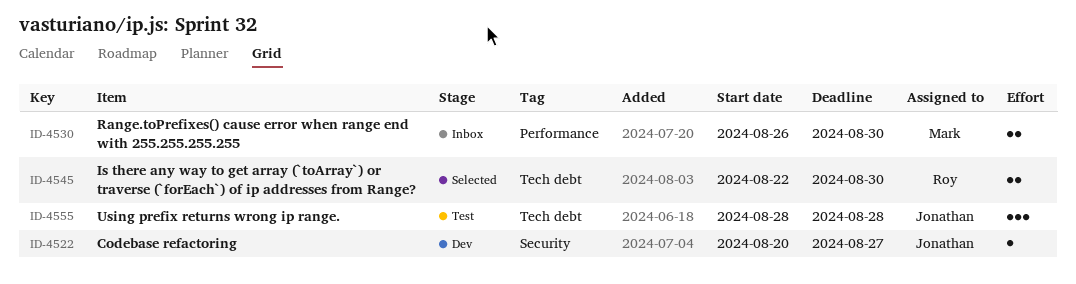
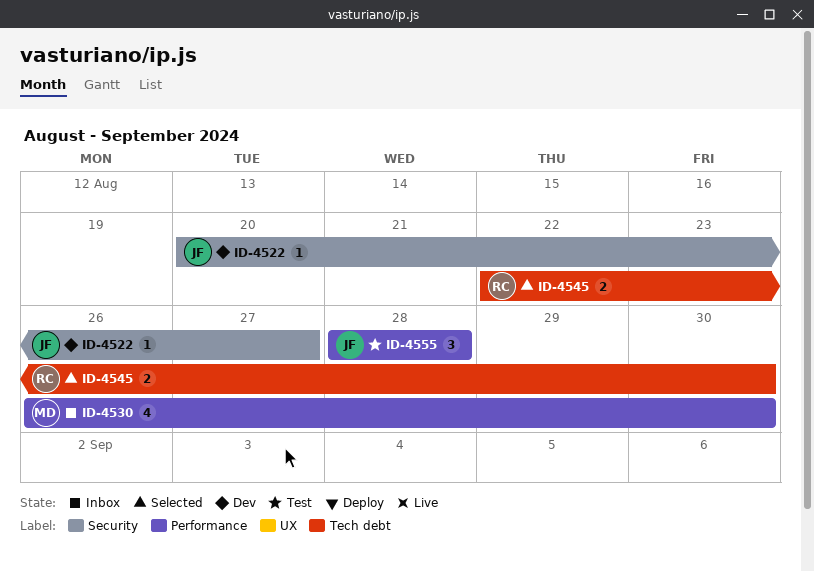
ID-4530, estimate: 2 -> 4
ID-4555, label: Tech debt -> Performance

